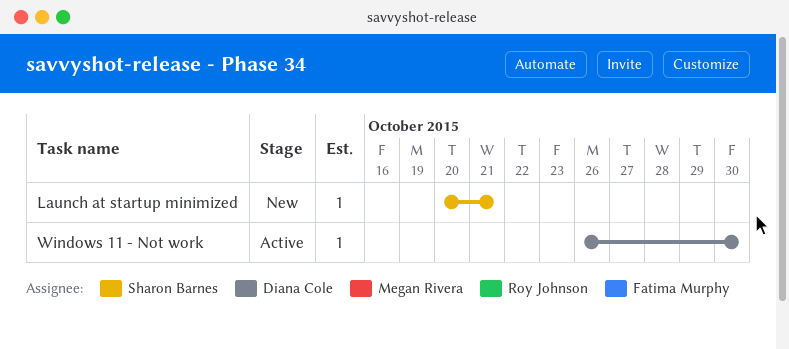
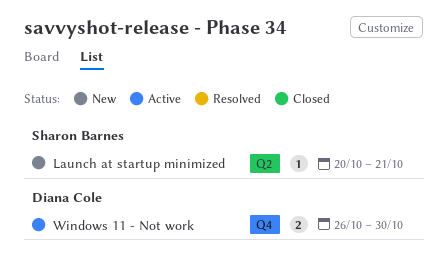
Windows 11 - Not work, estimate: 1 -> 2

